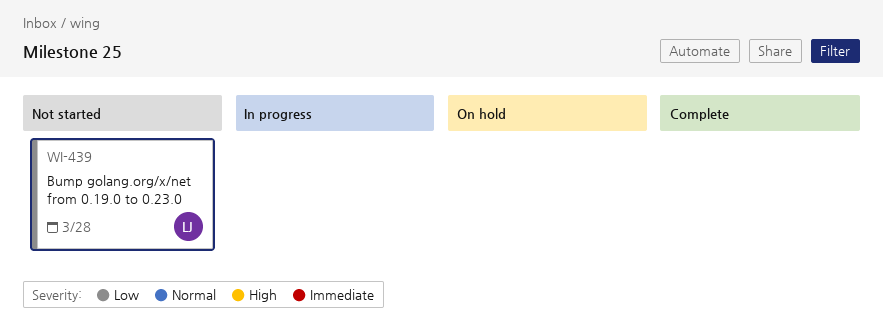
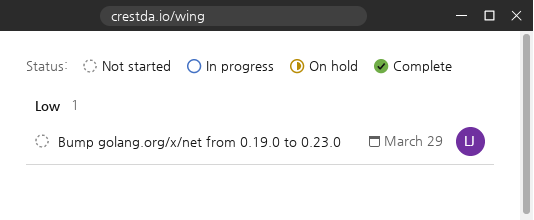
Bump golang.org/x/net from 0.19.0 to 0.23.0, due: Mar 28 -> Mar 29

